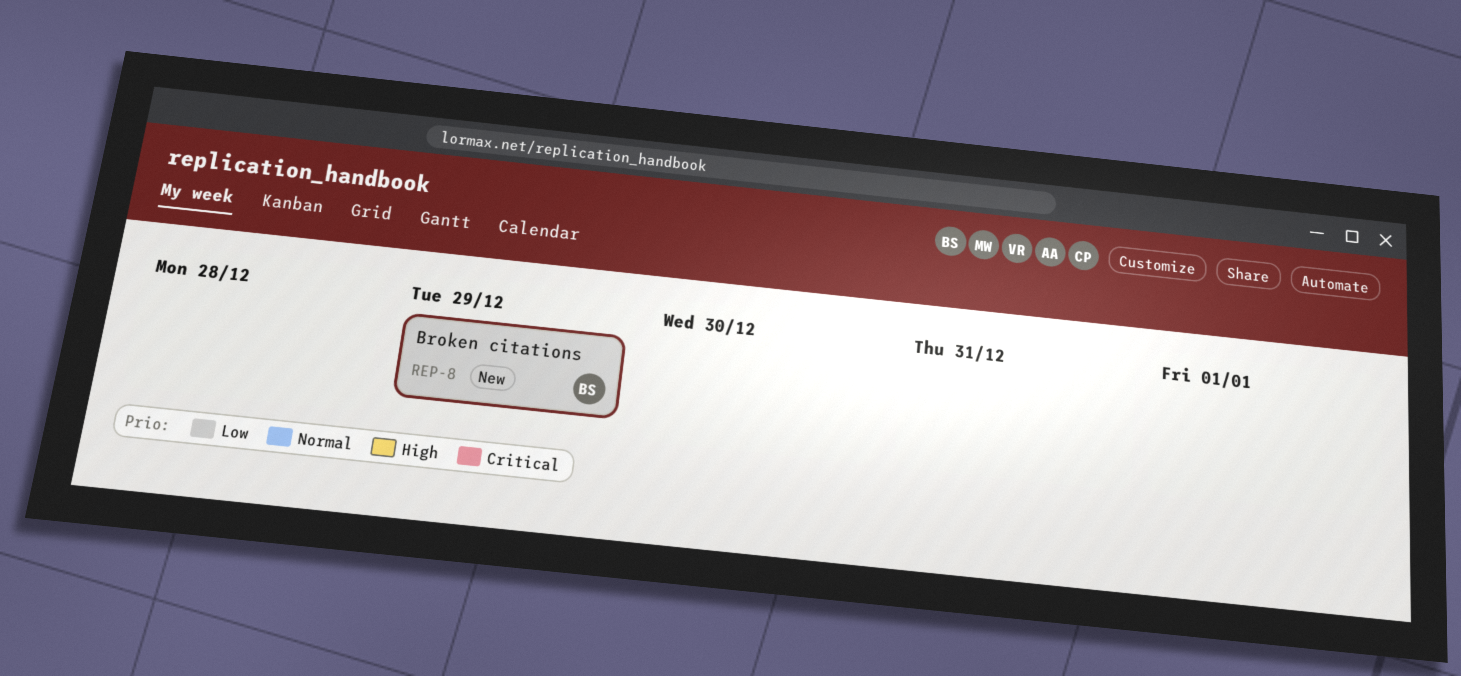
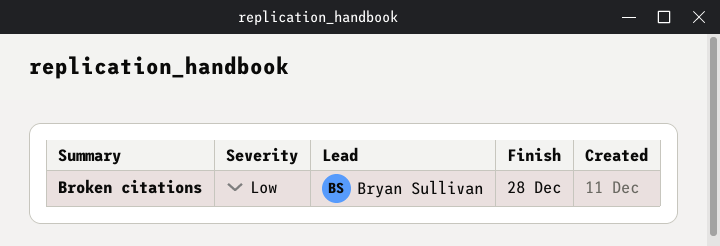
Broken citations, due: Dec 29 -> Dec 28

